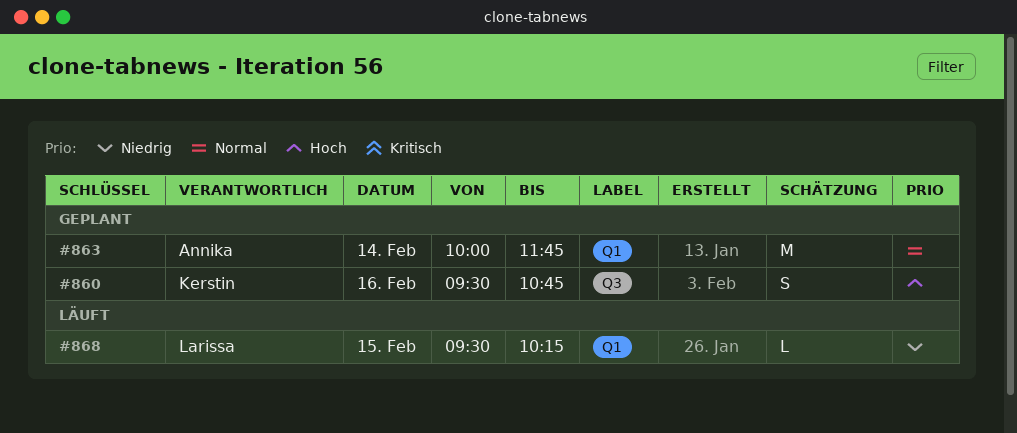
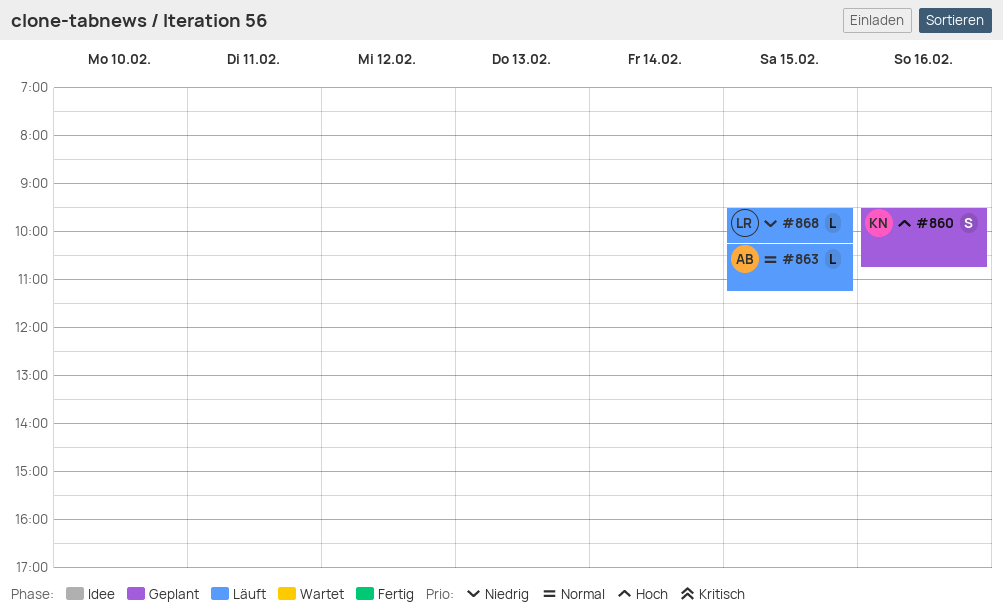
#863, status: Geplant -> Läuft
#863, estimate: M -> L
#863, day: Feb 14 -> Feb 15
#863, begins: 10:00 -> 10:15
#863, ends: 11:45 -> 11:15

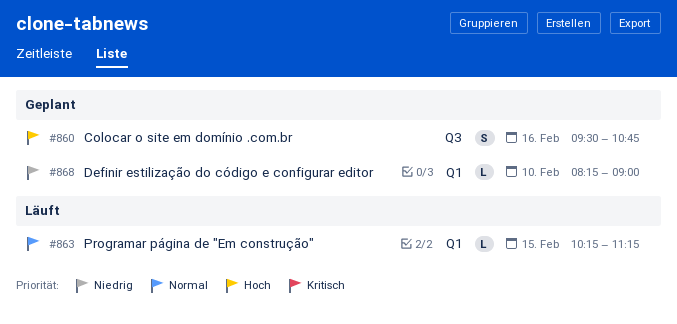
#868, status: Läuft -> Geplant
#868, day: Feb 15 -> Feb 10
#868, begins: 09:30 -> 08:15
#868, ends: 10:15 -> 09:00

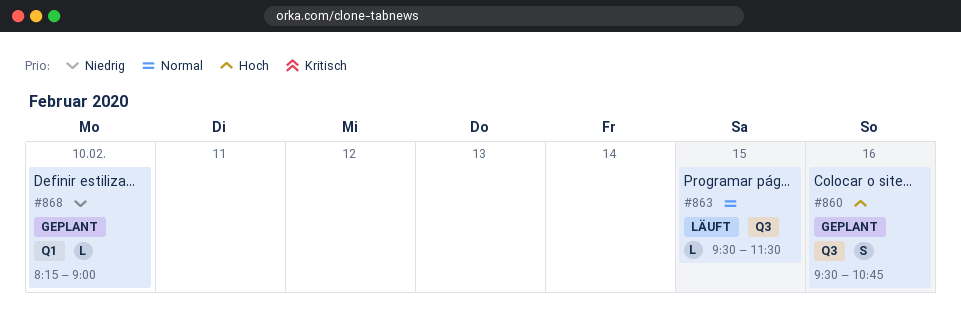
#863, label: Q1 -> Q3
#863, begins: 10:15 -> 09:30
#863, ends: 11:15 -> 11:30

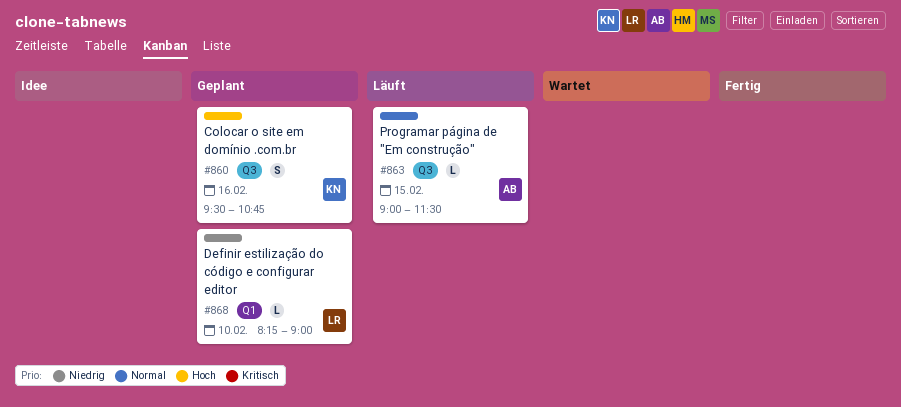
#863, begins: 09:30 -> 09:00

